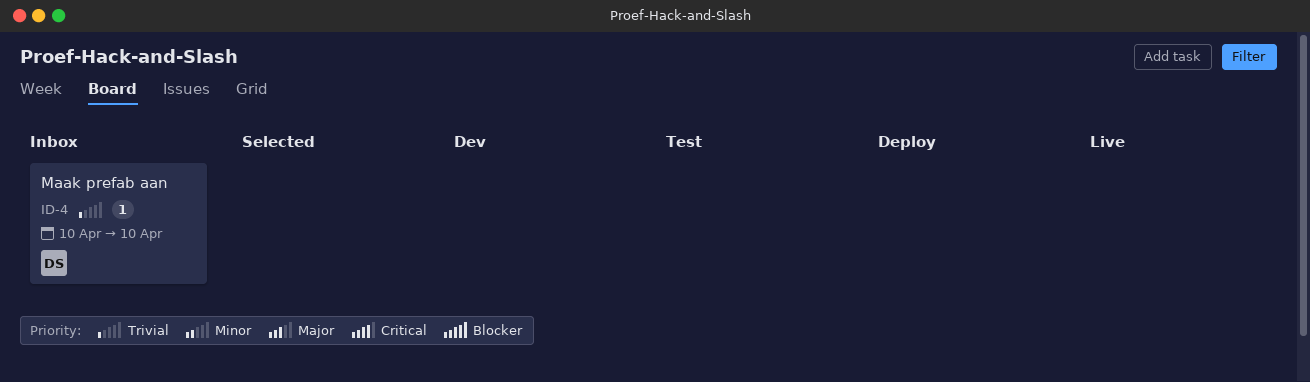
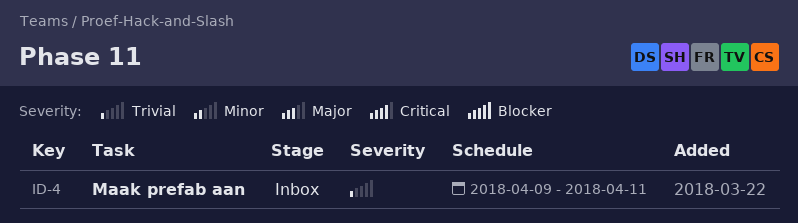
ID-4, start: Apr 10 -> Apr 9
ID-4, due: Apr 10 -> Apr 11

